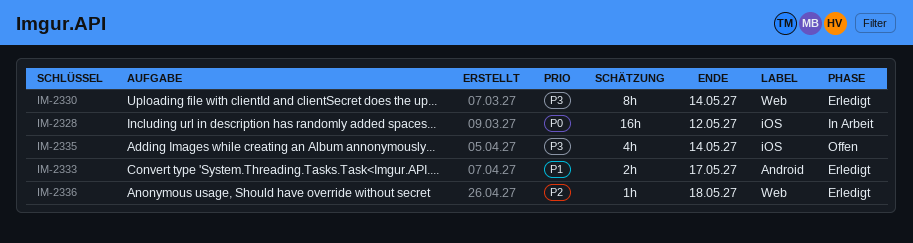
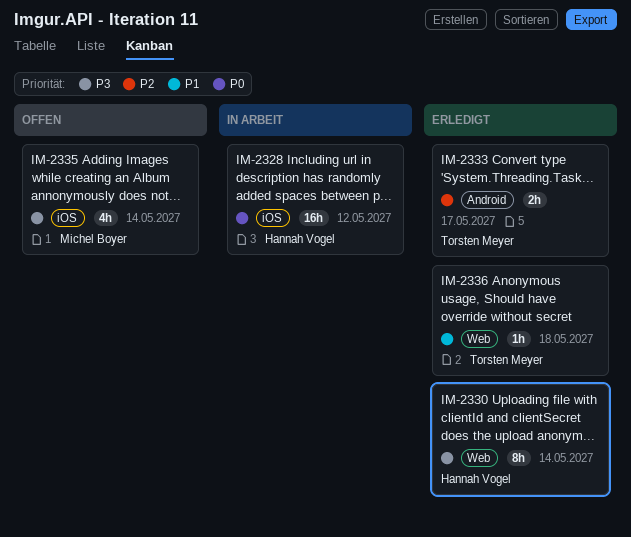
IM-2333, priority: P1 -> P2
IM-2336, priority: P2 -> P1

